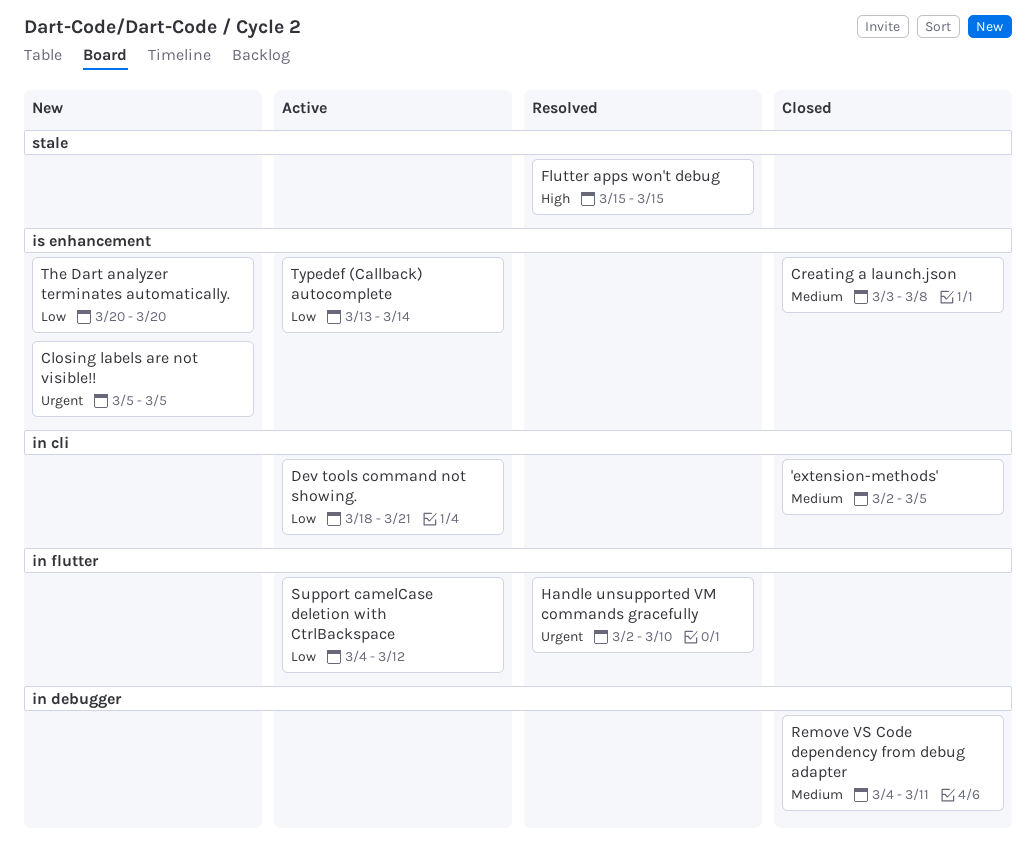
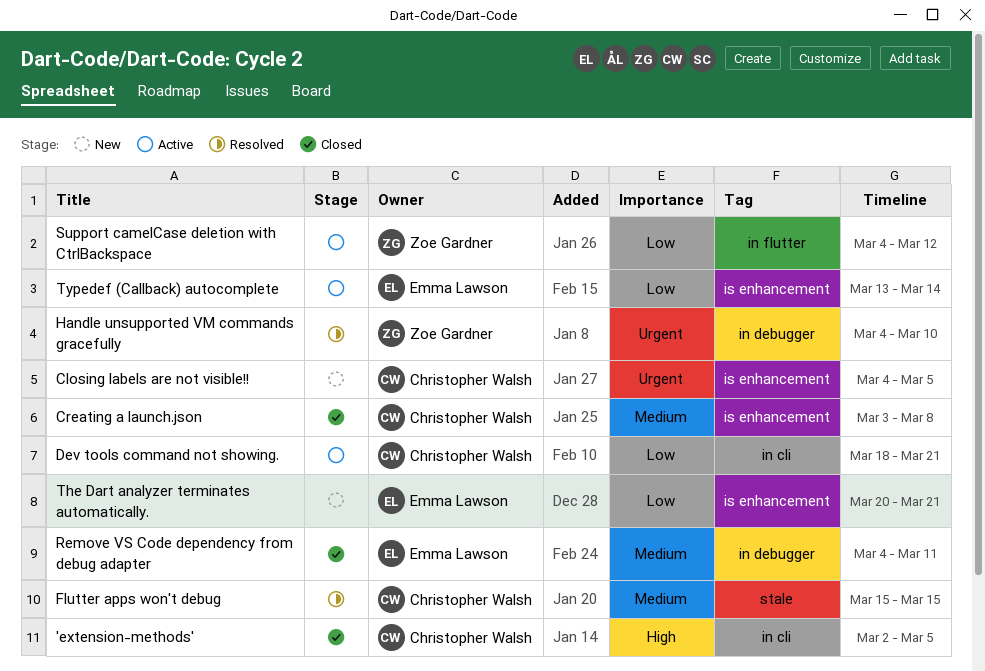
'extension-methods', priority: Medium -> High
Closing labels are not visible!!, start: Mar 5 -> Mar 4
Flutter apps won't debug, priority: High -> Medium
Handle unsupported VM commands gracefully, label: in flutter -> in debugger
Handle unsupported VM commands gracefully, start: Mar 2 -> Mar 4
The Dart analyzer terminates automatically., due: Mar 20 -> Mar 21

